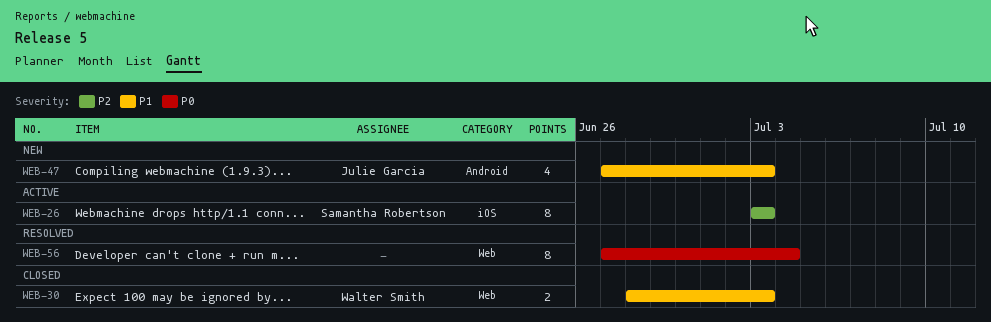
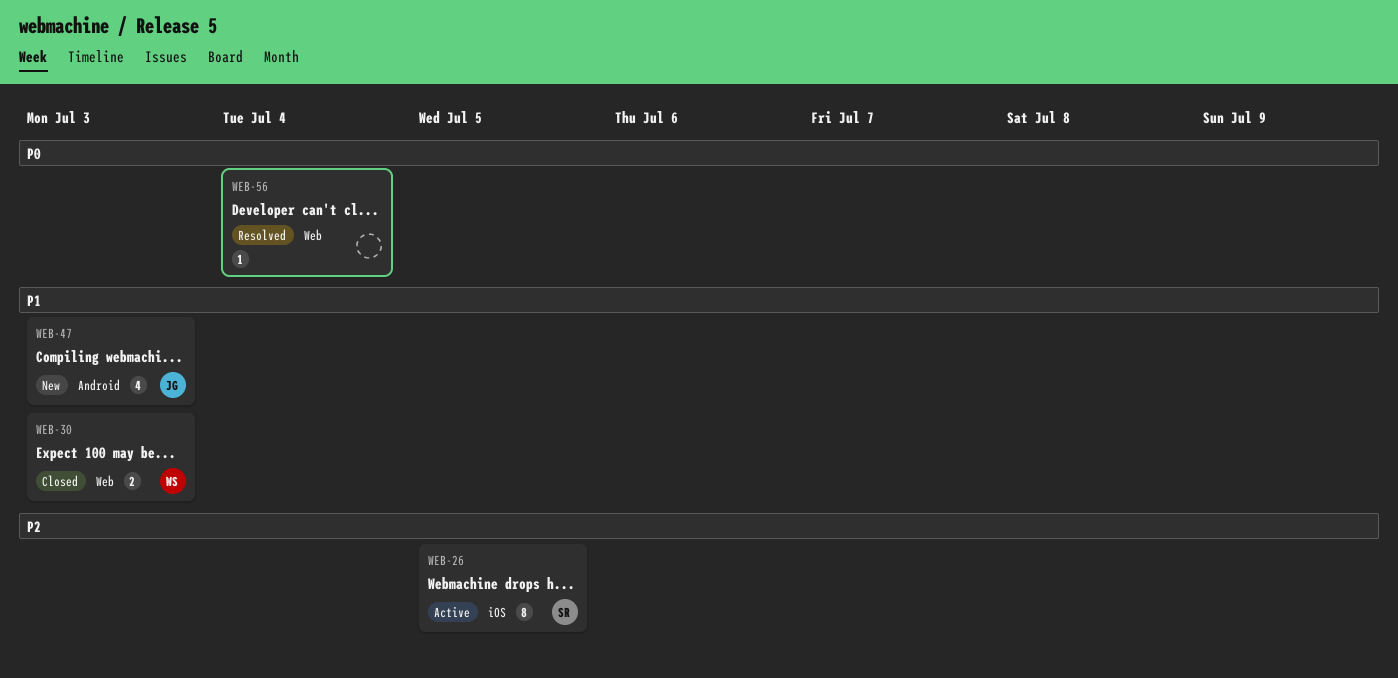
WEB-26, due: Jul 3 -> Jul 5
WEB-56, estimate: 8 -> 1

